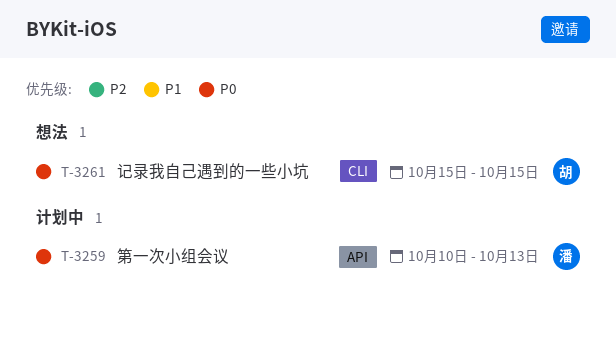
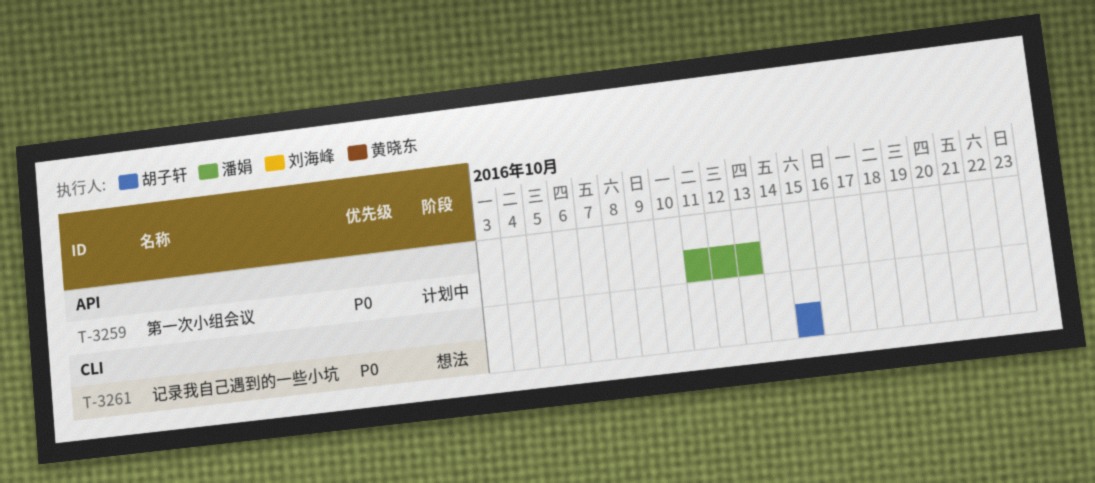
T-3259, start: Oct 10 -> Oct 11

